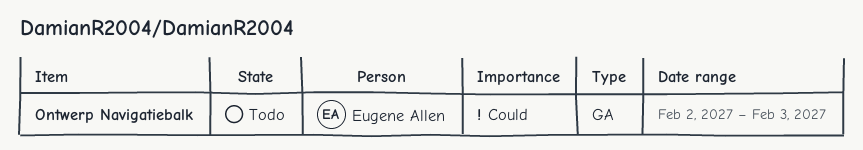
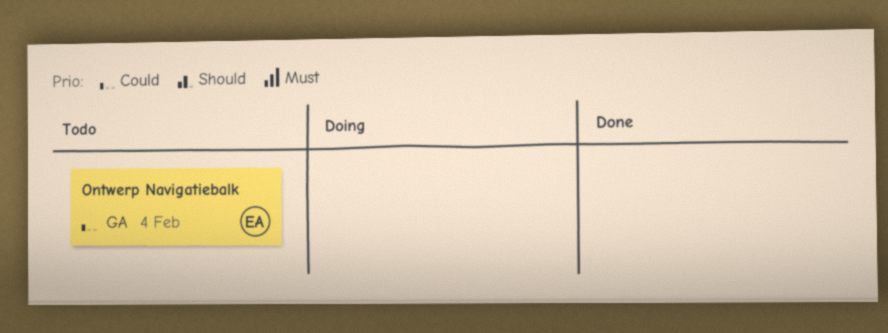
Ontwerp Navigatiebalk, due: Feb 3 -> Feb 4

